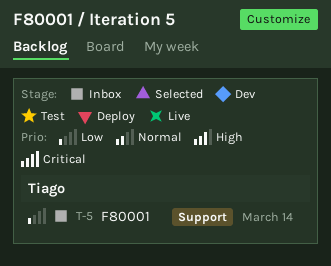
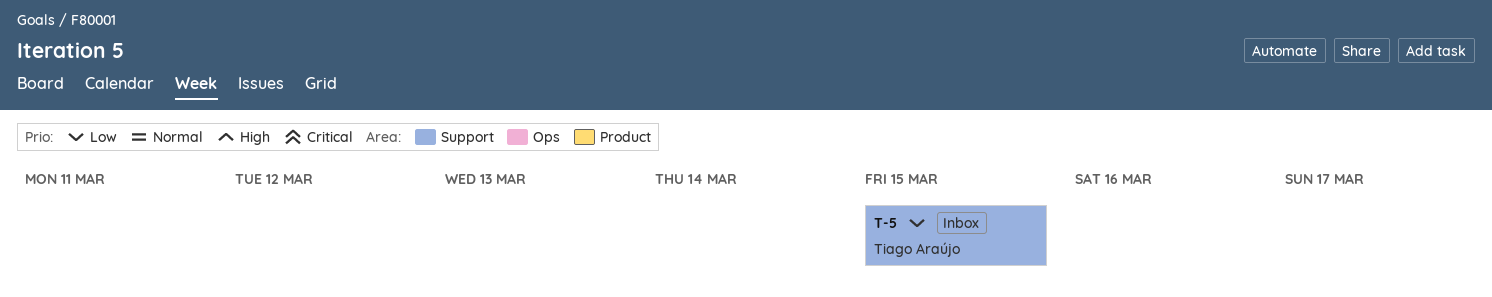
T-5, due: Mar 14 -> Mar 15

